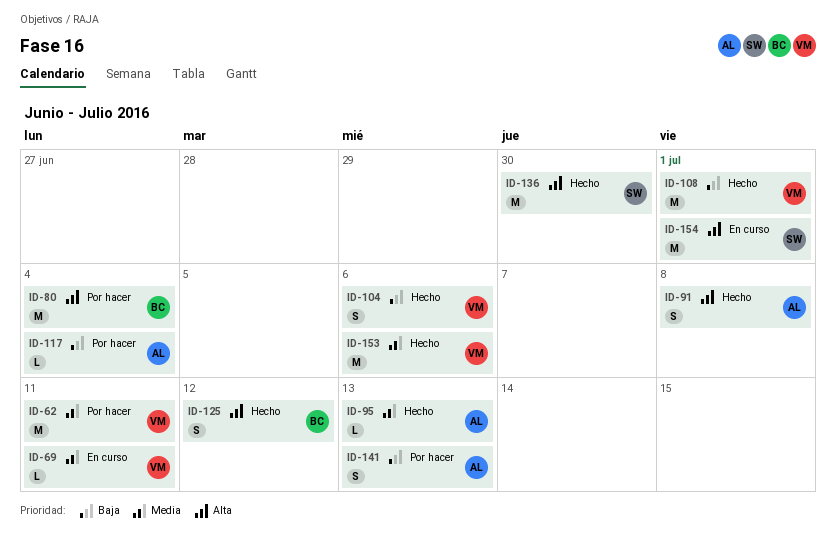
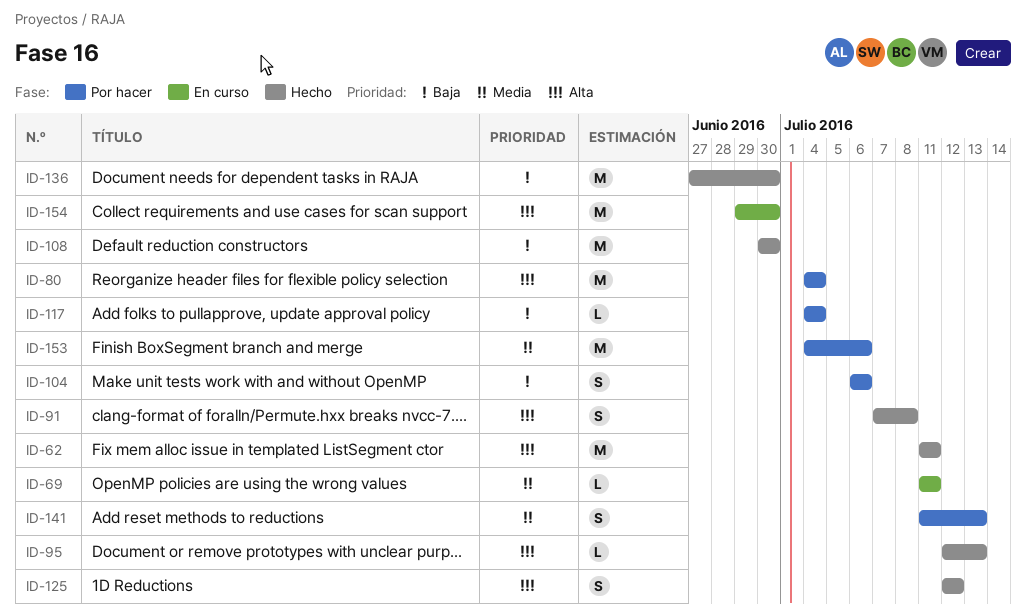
ID-62, status: Por hacer -> Hecho
ID-62, priority: Media -> Alta
ID-95, priority: Media -> Alta
ID-104, status: Hecho -> Por hacer
ID-108, due: Jul 1 -> Jun 30
ID-136, priority: Alta -> Baja
ID-141, priority: Baja -> Media
ID-153, status: Hecho -> Por hacer
ID-154, due: Jul 1 -> Jun 30

